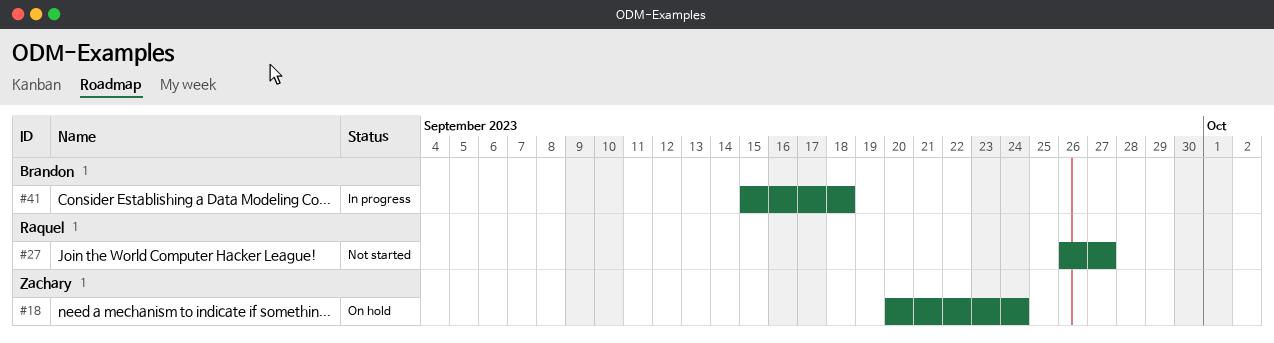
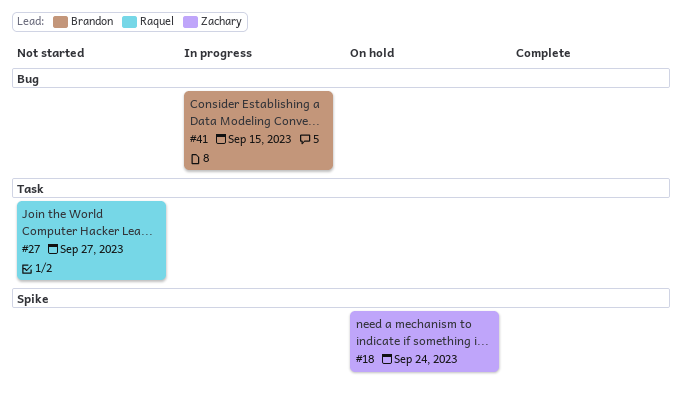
#41, due: Sep 18 -> Sep 15

